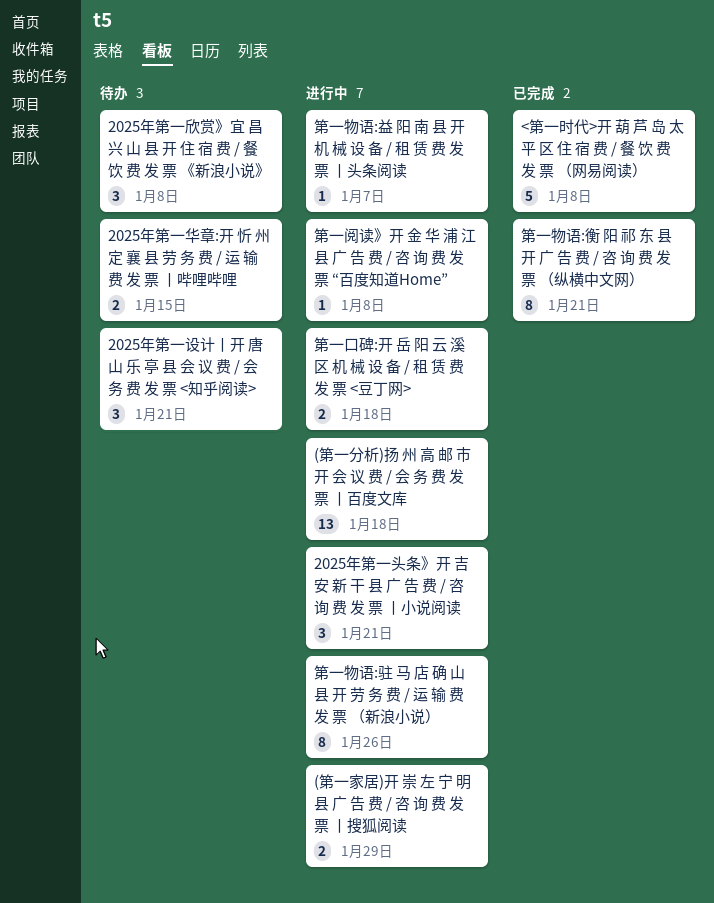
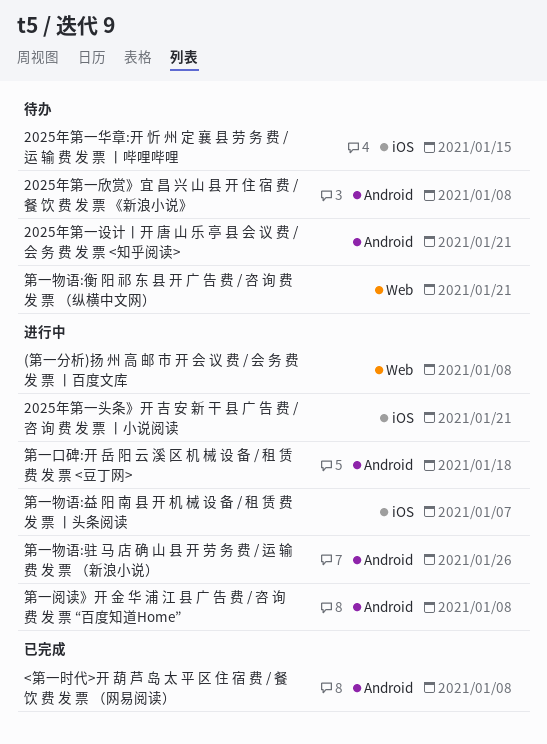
(第一分析)扬 州 高 邮 市 开 会 议 费 / 会 务 费 发 票 丨百度文库, due: Jan 18 -> Jan 8
(第一家居)开 崇 左 宁 明 县 广 告 费 / 咨 询 费 发 票 丨搜狐阅读: present -> none
第一物语:衡 阳 祁 东 县 开 广 告 费 / 咨 询 费 发 票 （纵横中文网）, status: 已完成 -> 待办

